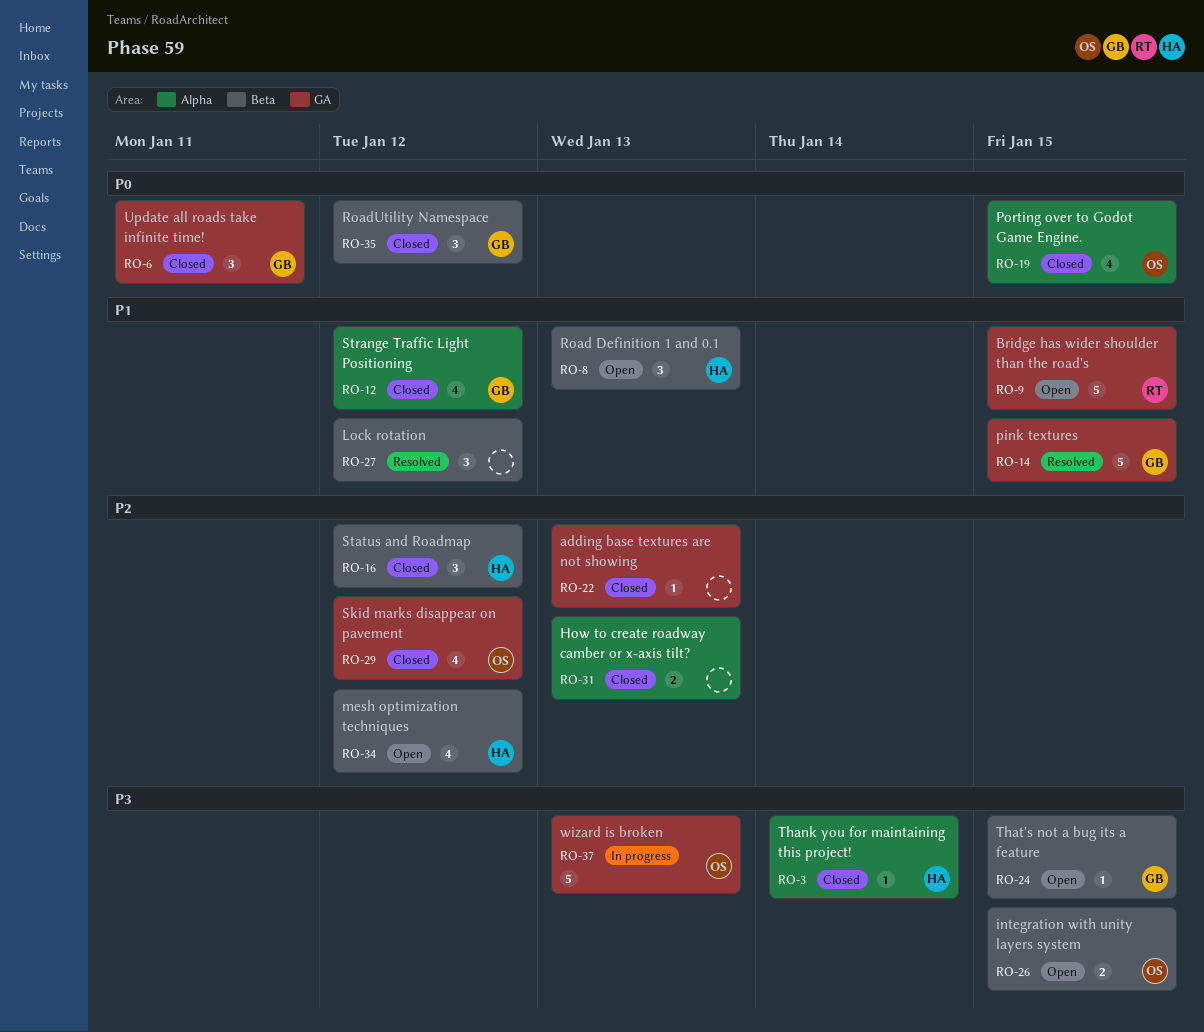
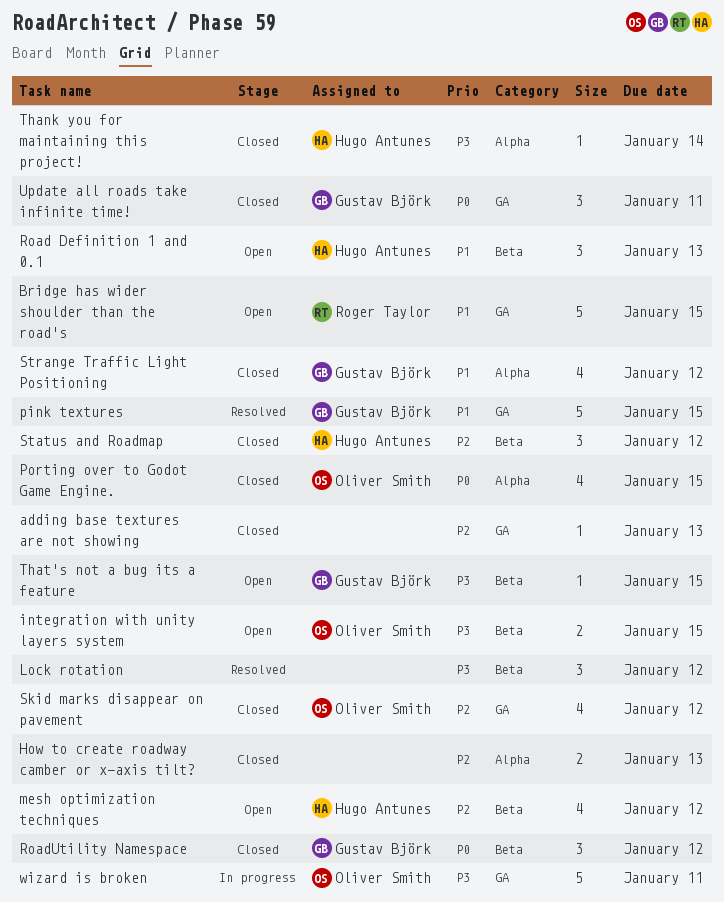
Lock rotation, priority: P1 -> P3
wizard is broken, due: Jan 13 -> Jan 11

